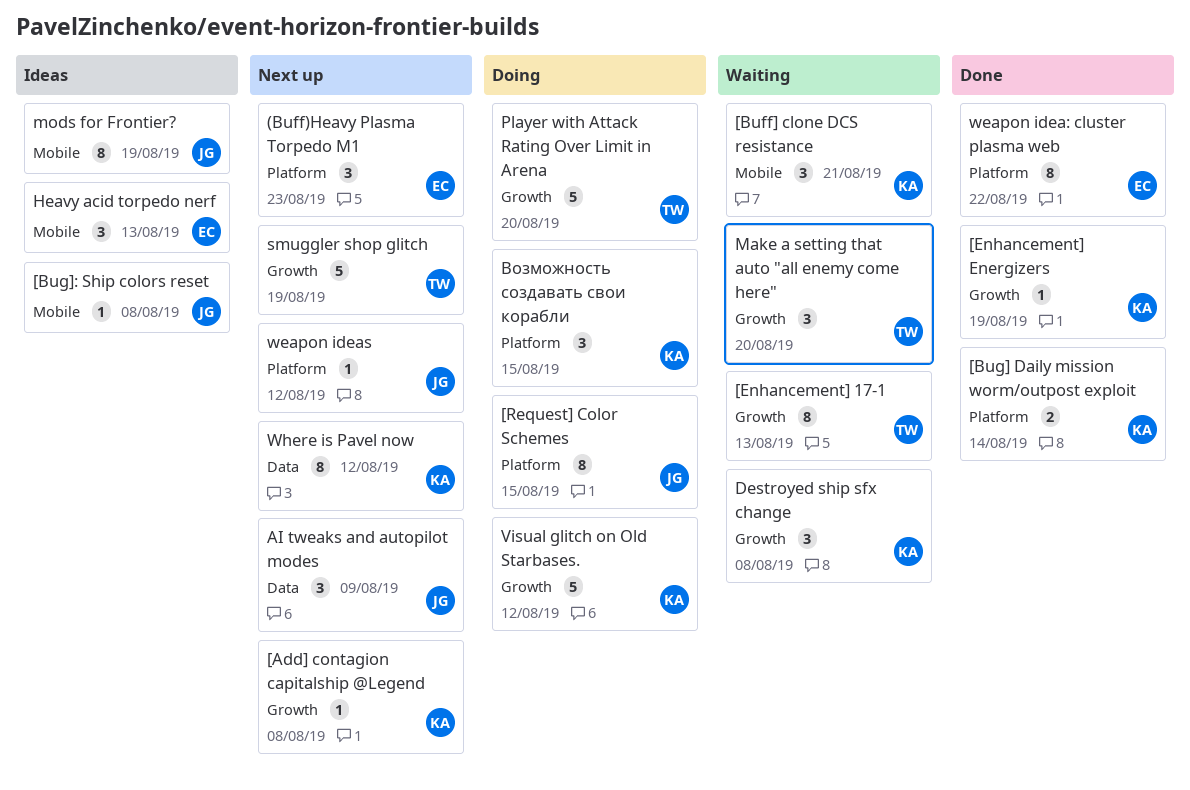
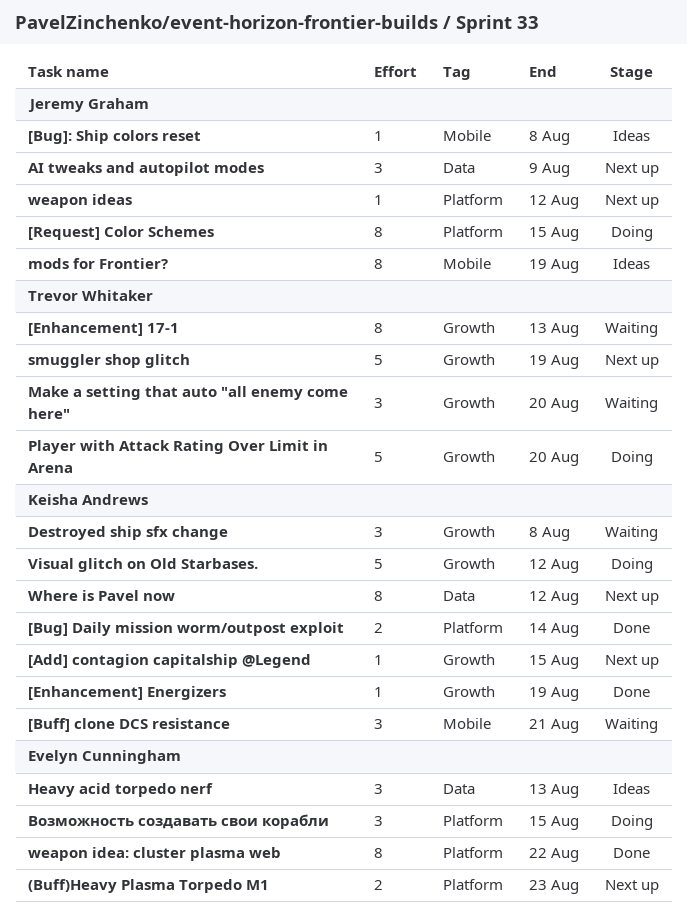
(Buff)Heavy Plasma Torpedo M1, estimate: 3 -> 2
[Add] contagion capitalship @Legend, due: Aug 8 -> Aug 15
Heavy acid torpedo nerf, label: Mobile -> Data
Возможность создавать свои корабли, owner: Keisha Andrews -> Evelyn Cunningham

